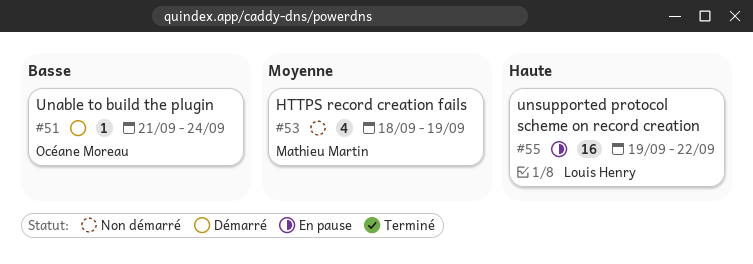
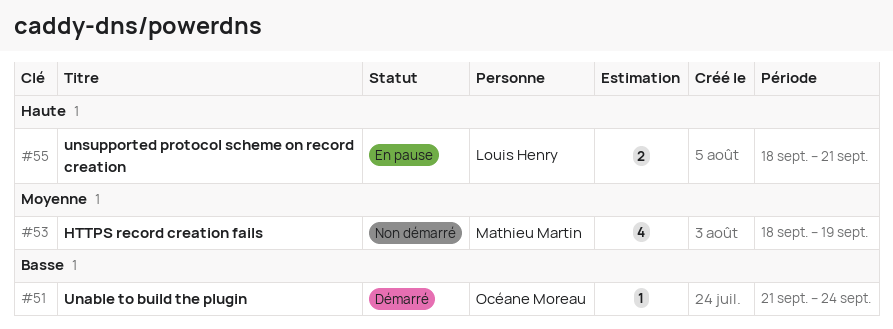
#55, estimate: 16 -> 2
#55, start: Sep 19 -> Sep 18
#55, due: Sep 22 -> Sep 21

